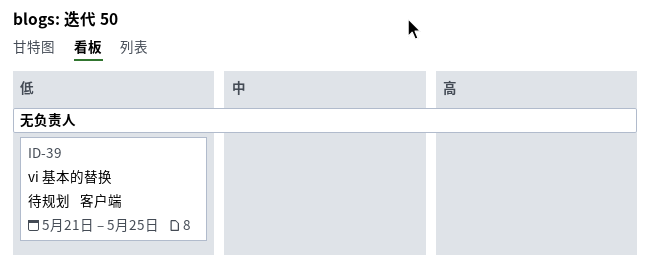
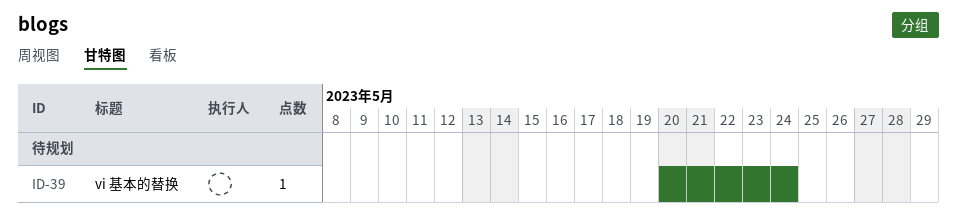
ID-39, start: May 21 -> May 20
ID-39, due: May 25 -> May 24

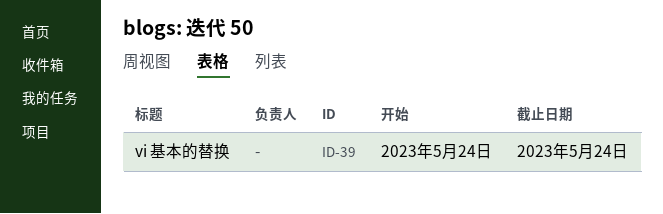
ID-39, start: May 20 -> May 24

